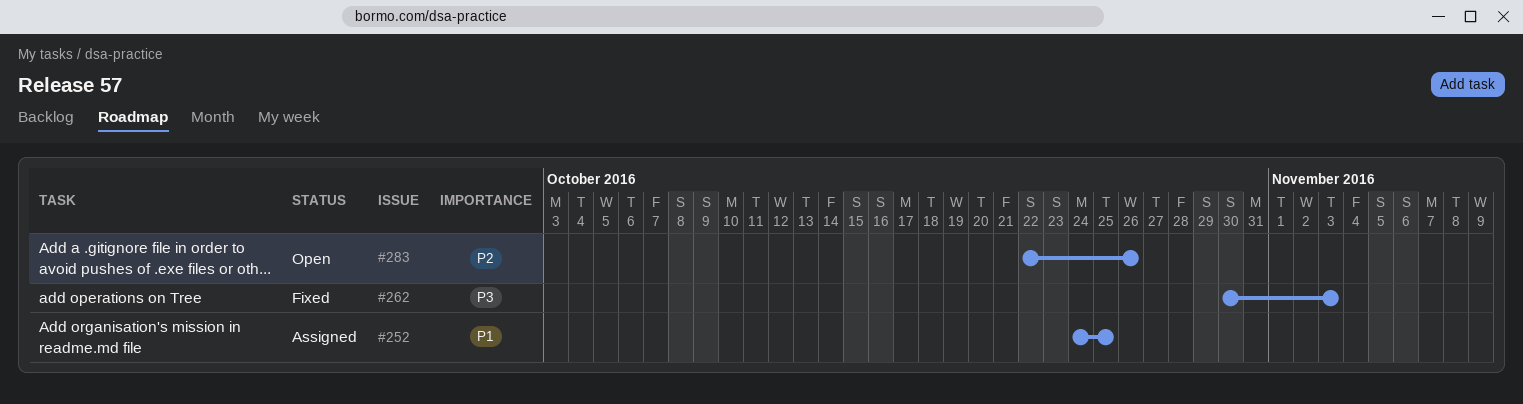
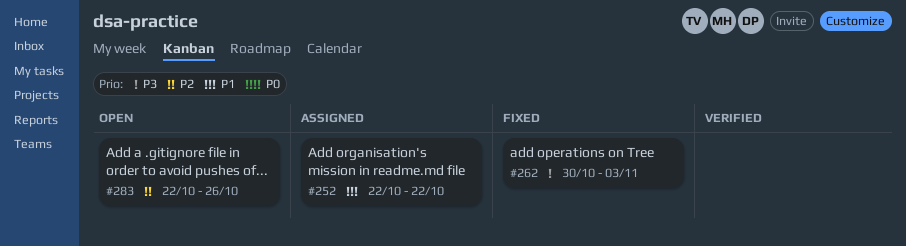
#252, start: Oct 24 -> Oct 22
#252, due: Oct 25 -> Oct 22

